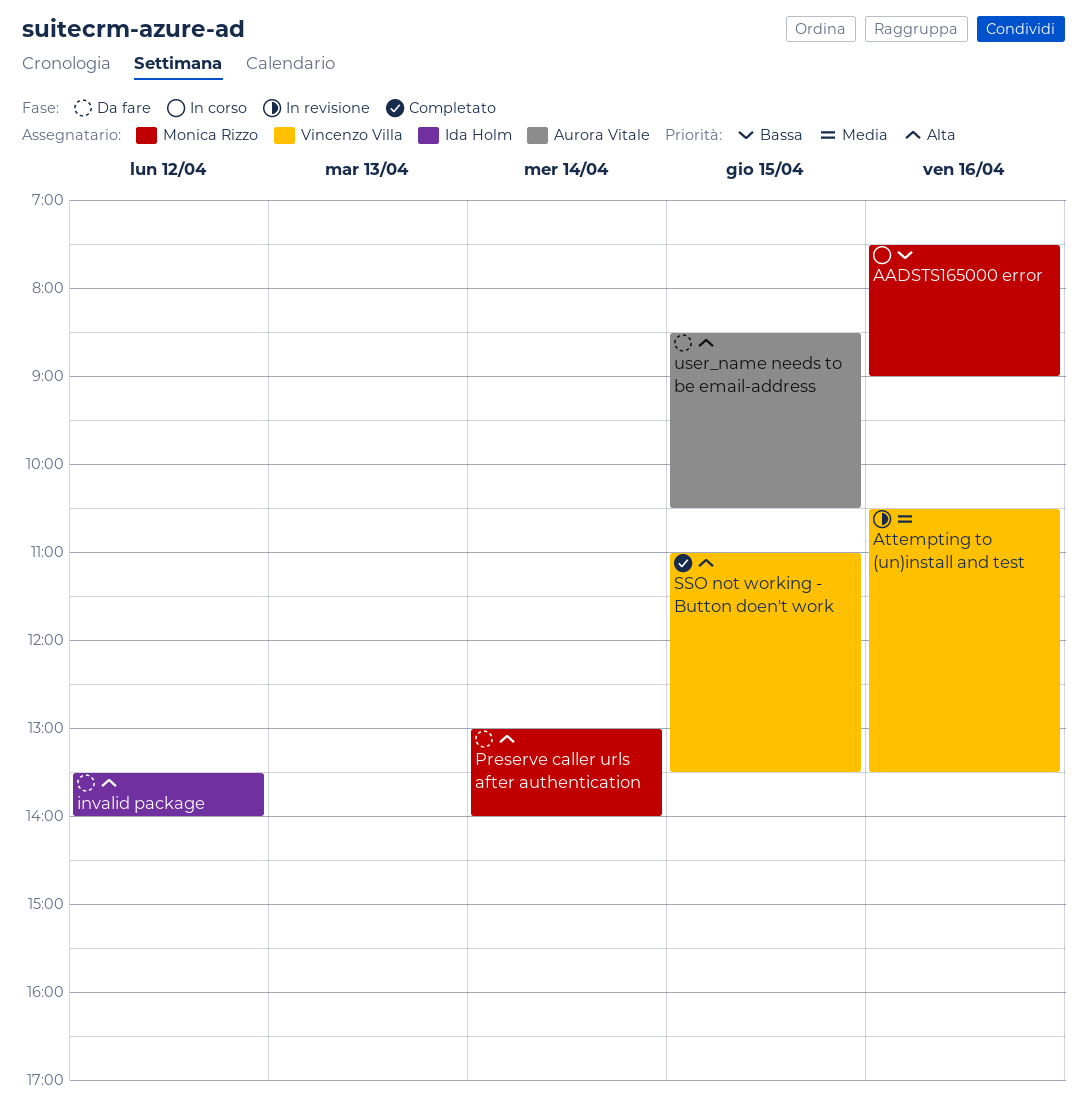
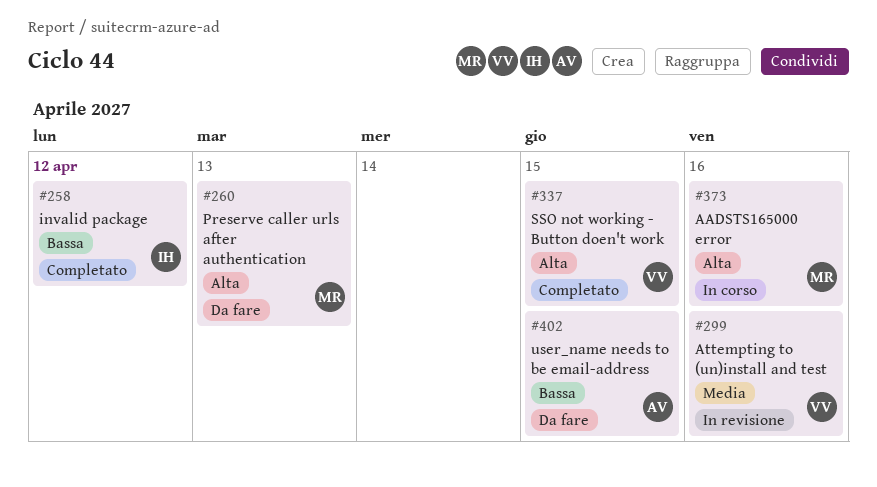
AADSTS165000 error, priority: Bassa -> Alta
invalid package, status: Da fare -> Completato
invalid package, priority: Alta -> Bassa
Preserve caller urls after authentication, day: Apr 14 -> Apr 13
user_name needs to be email-address, priority: Alta -> Bassa

